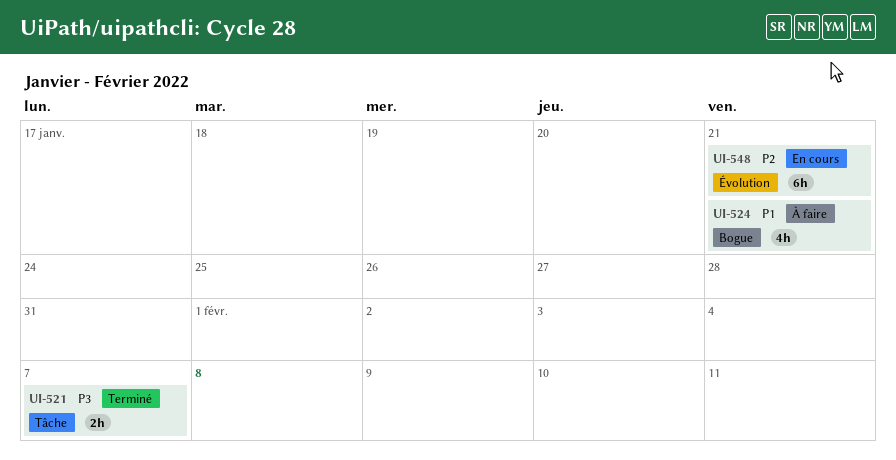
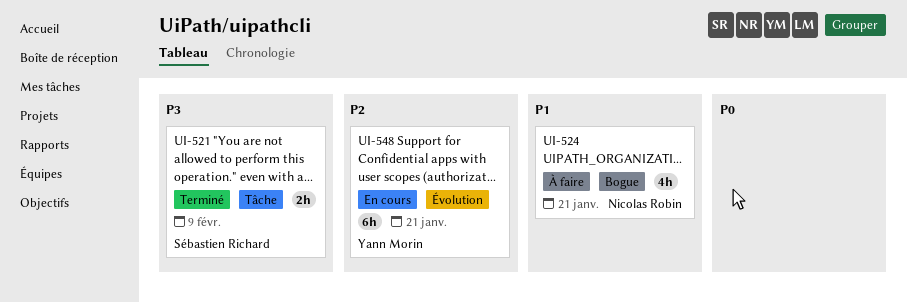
UI-521, due: Feb 7 -> Feb 9

